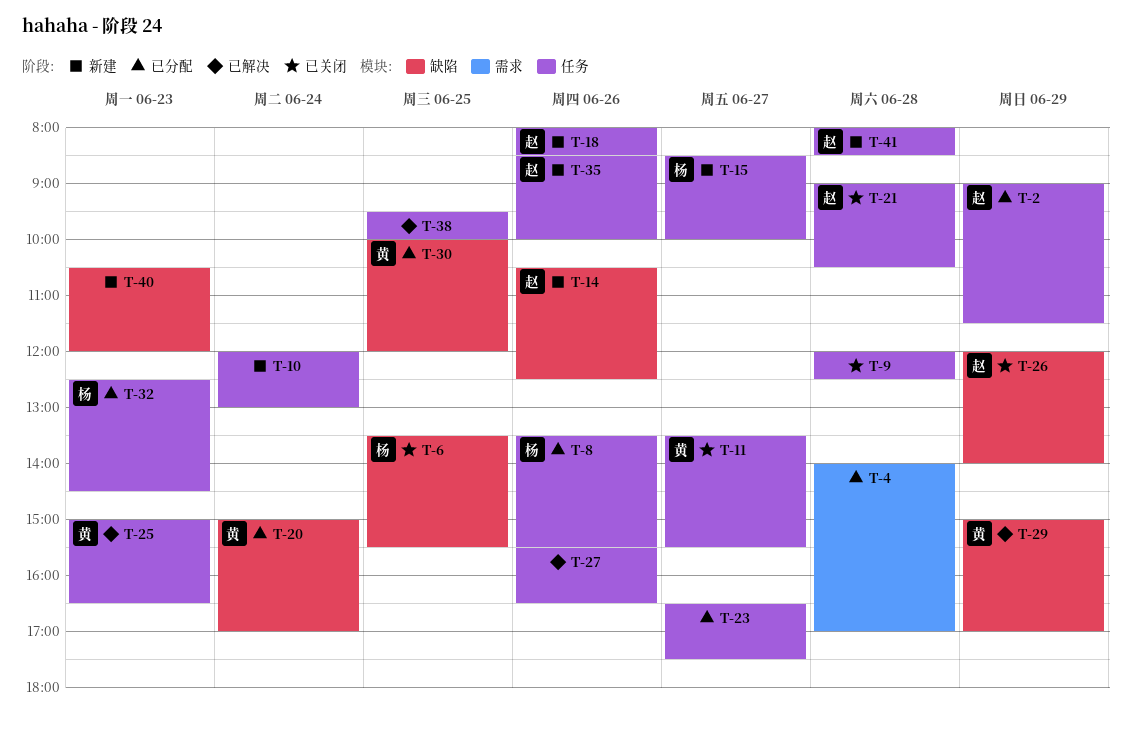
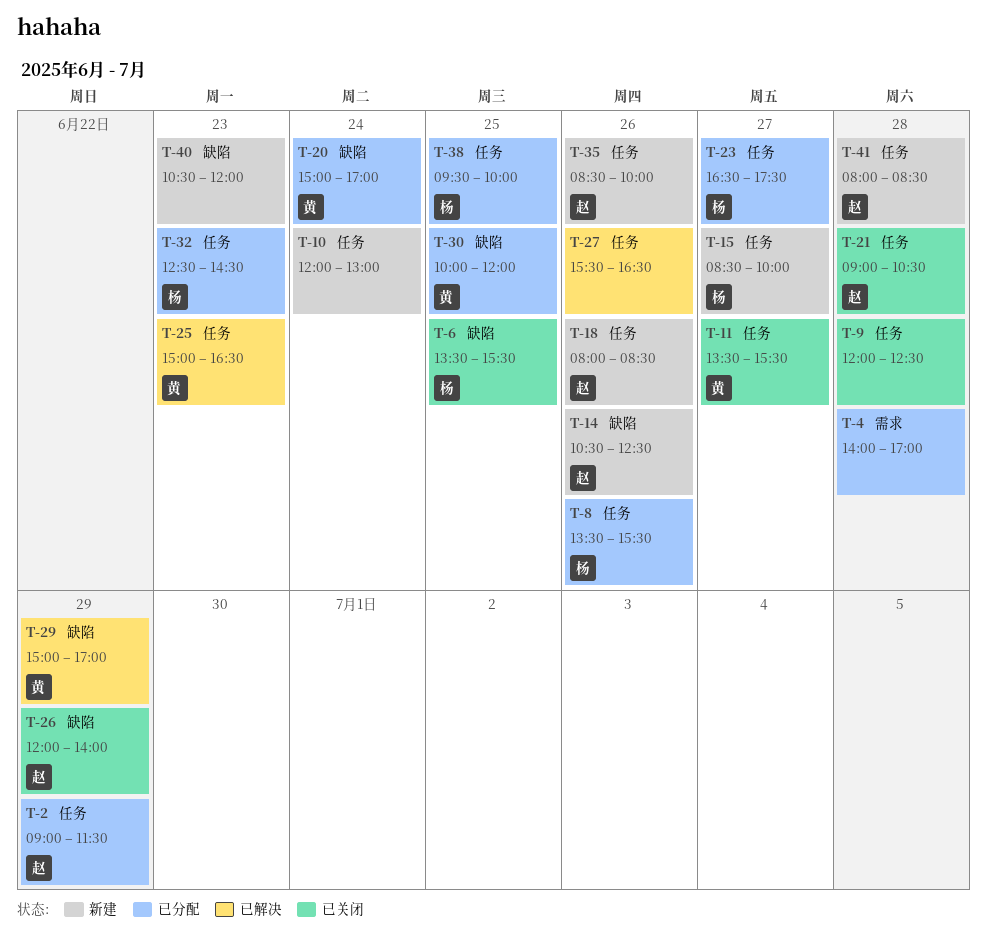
T-23, owner: none -> 杨
T-38, status: 已解决 -> 已分配
T-38, owner: none -> 杨

